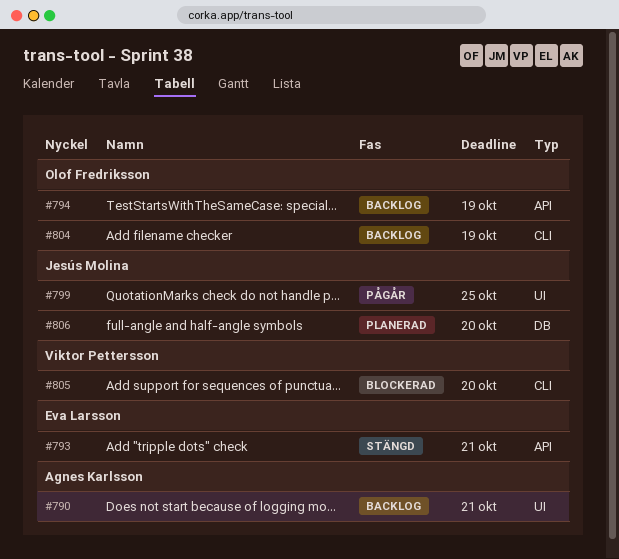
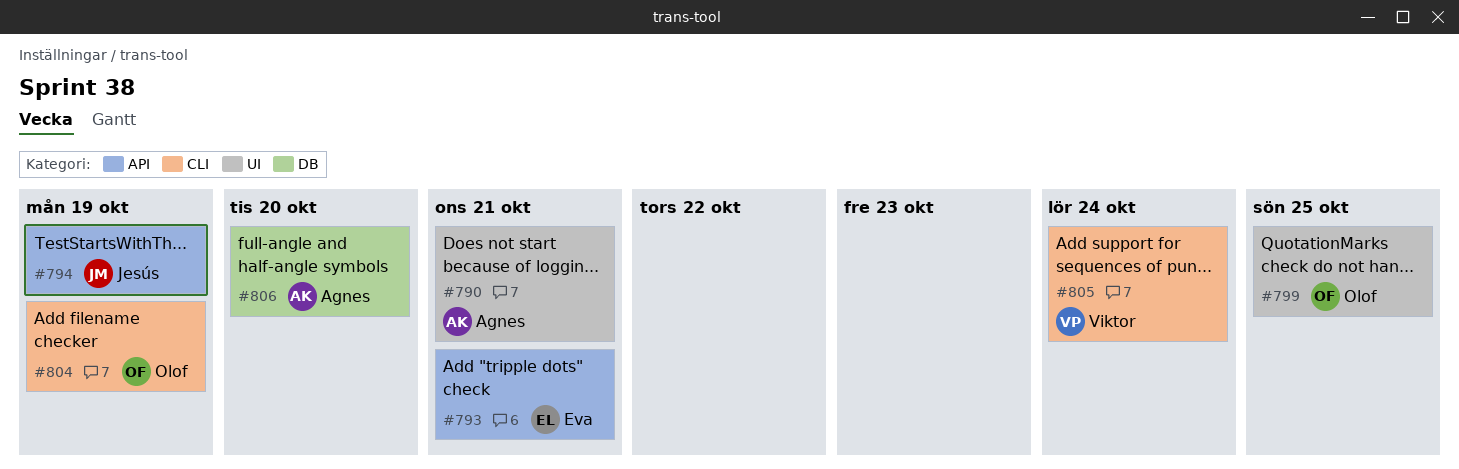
#794, owner: Olof Fredriksson -> Jesús Molina
#799, owner: Jesús Molina -> Olof Fredriksson
#805, due: Oct 20 -> Oct 24
#806, owner: Jesús Molina -> Agnes Karlsson

